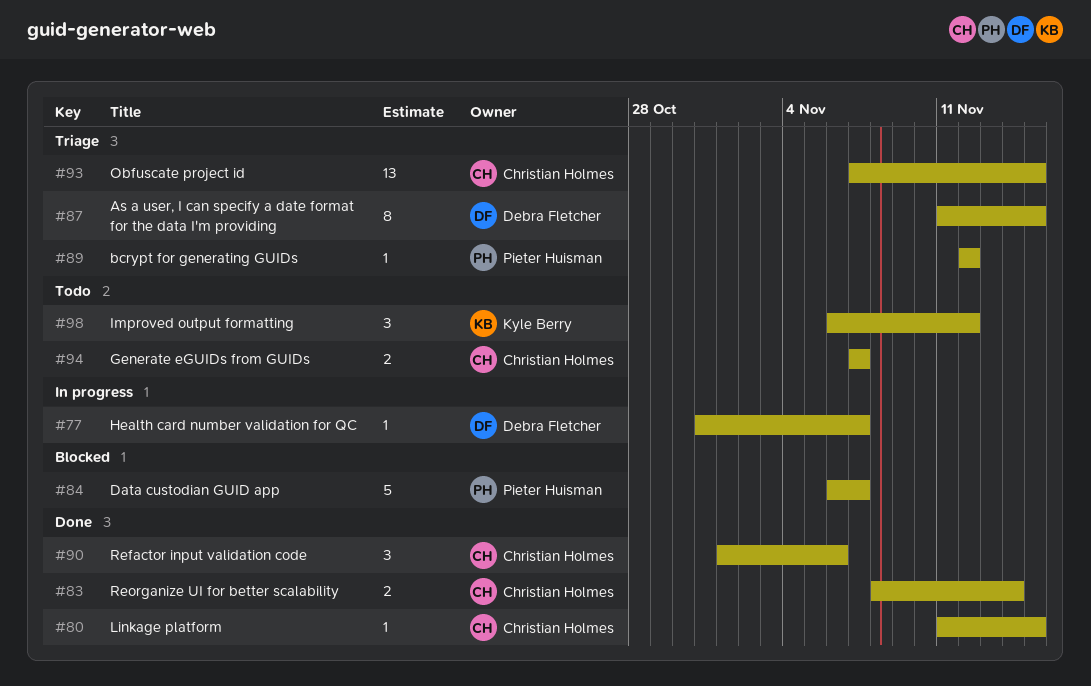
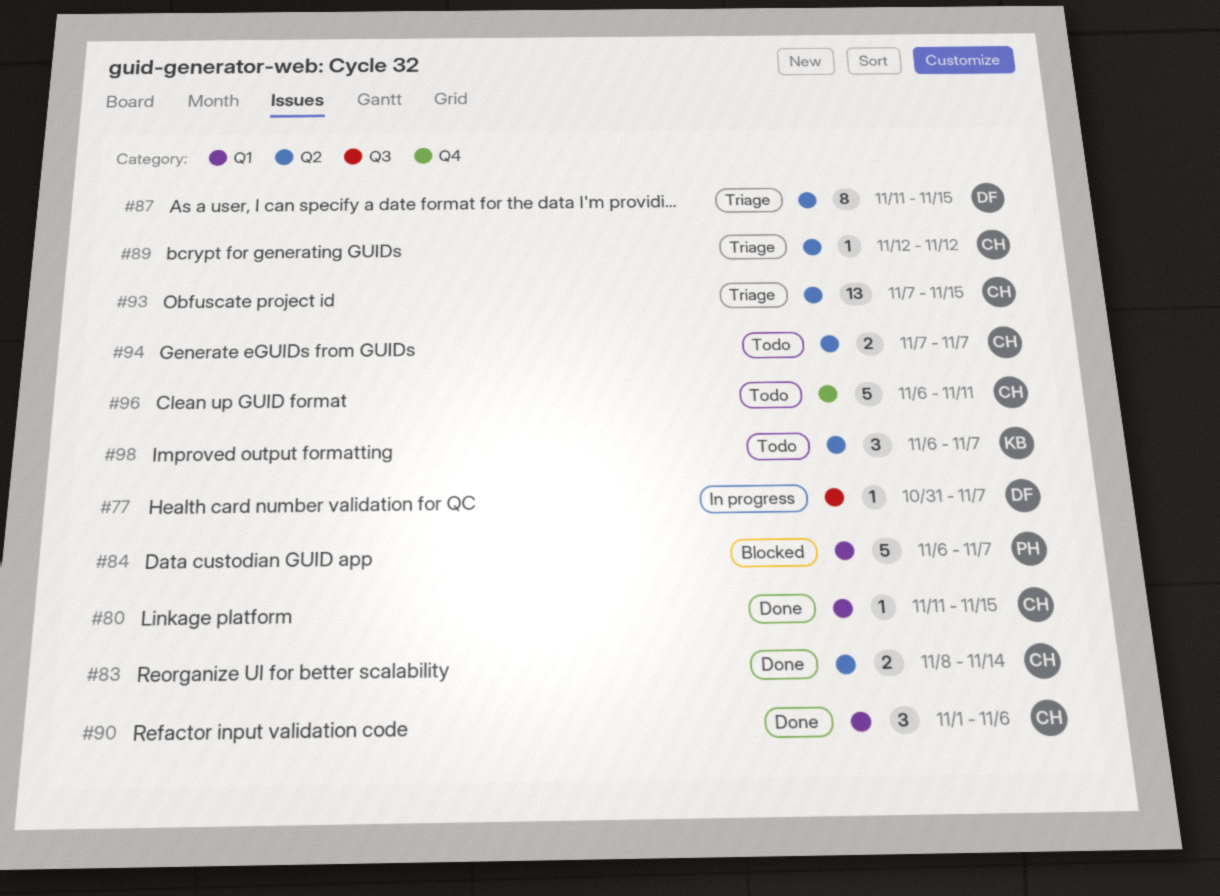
#89, owner: Pieter Huisman -> Christian Holmes
#96: none -> present
#98, due: Nov 12 -> Nov 7

